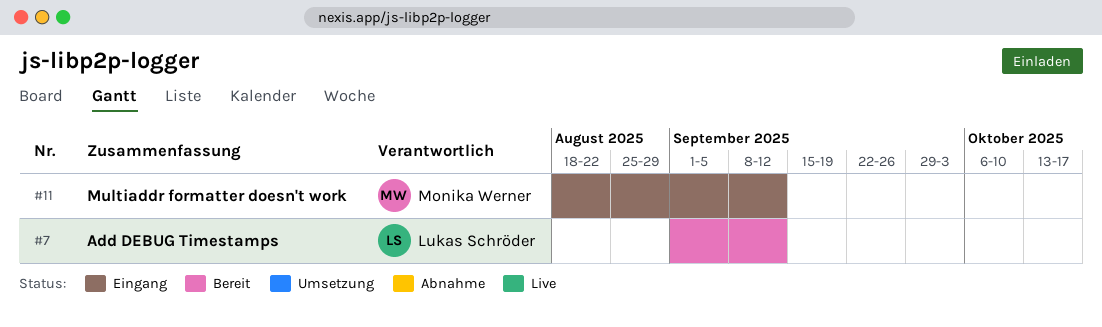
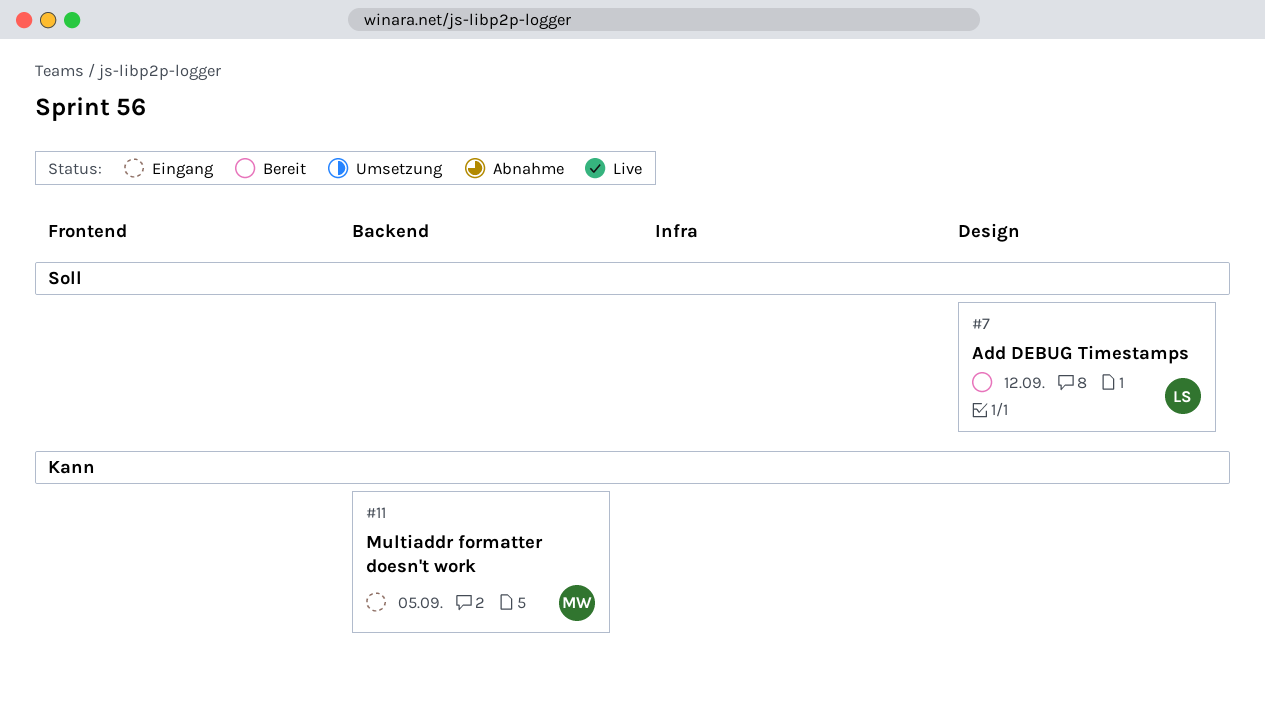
#11, due: Sep 12 -> Sep 5

